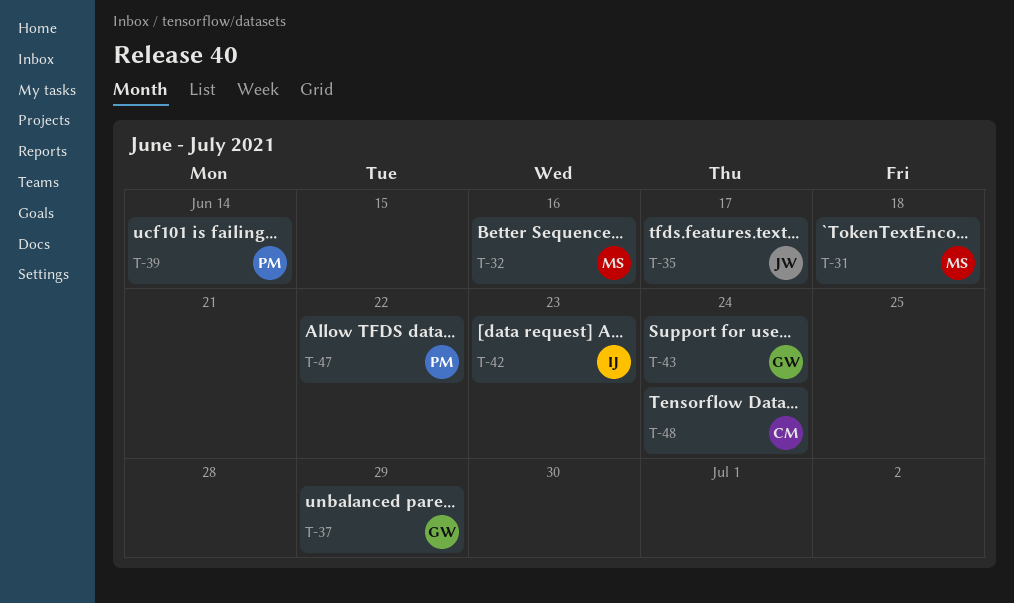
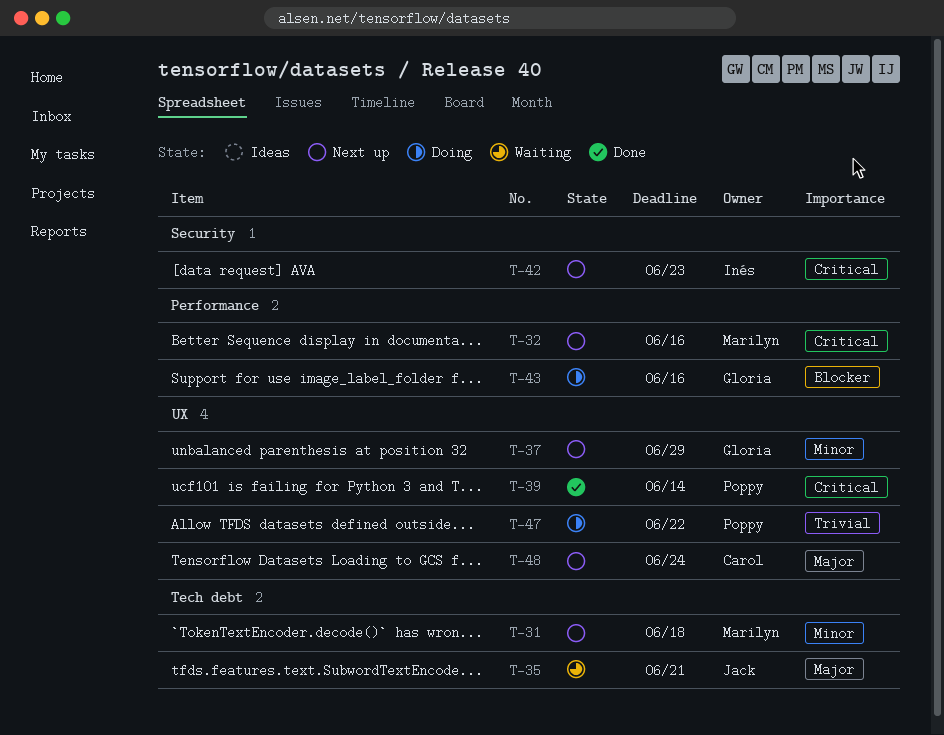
T-35, due: Jun 17 -> Jun 21
T-43, due: Jun 24 -> Jun 16

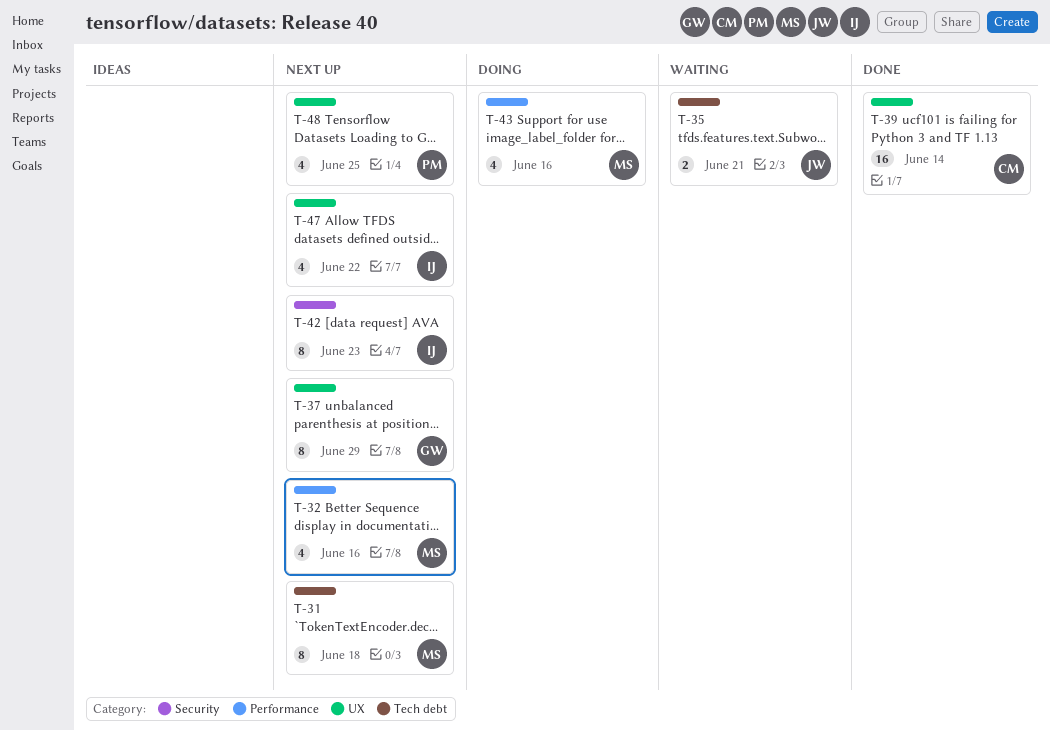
T-39, owner: Poppy -> Carol
T-43, owner: Gloria -> Marilyn
T-47, status: Doing -> Next up
T-47, owner: Poppy -> Inés
T-48, owner: Carol -> Poppy
T-48, due: Jun 24 -> Jun 25

